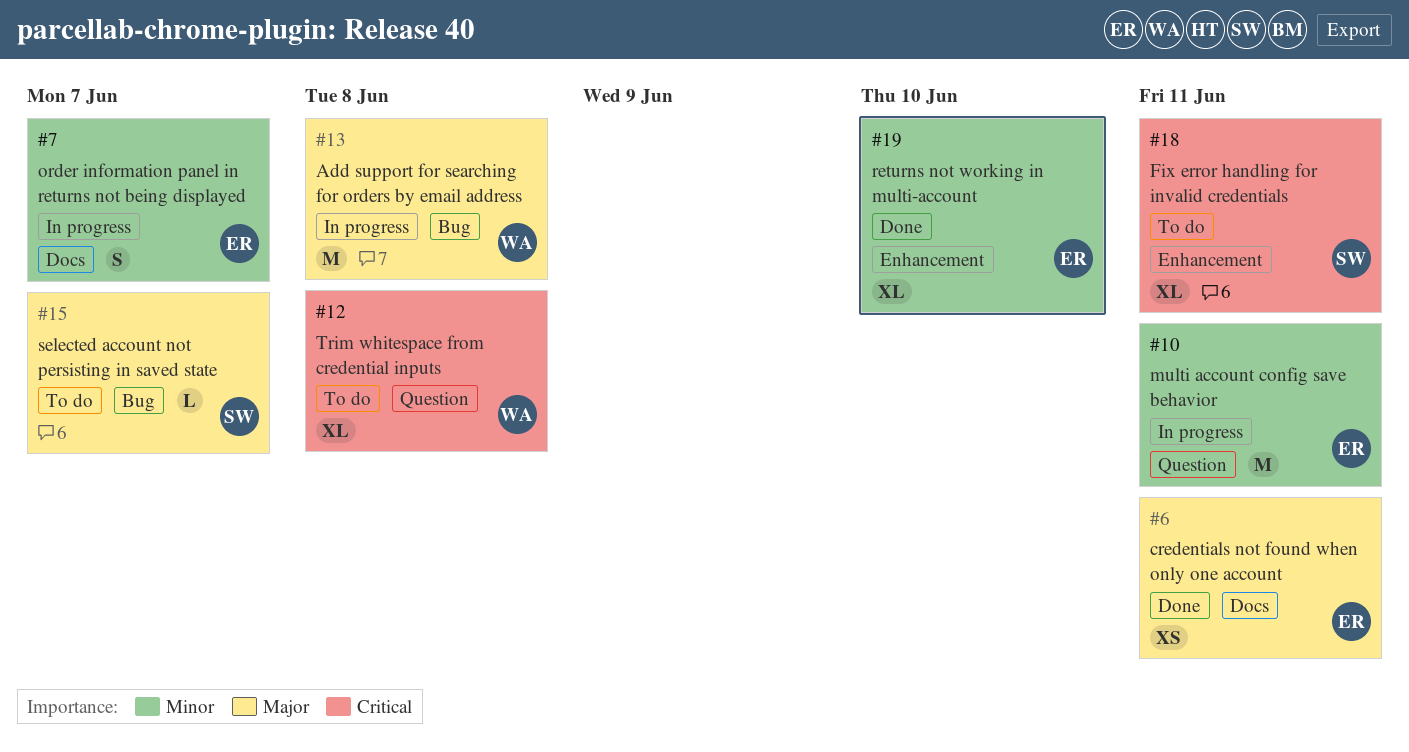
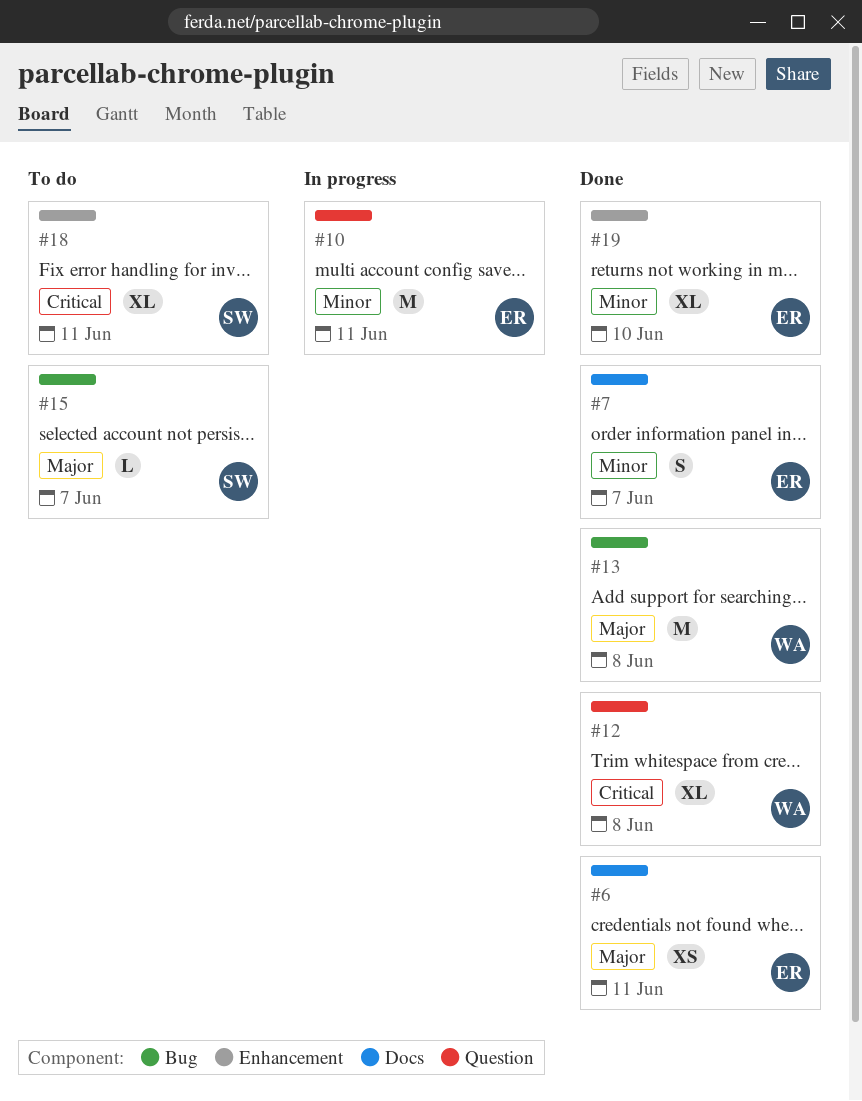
#7, status: In progress -> Done
#12, status: To do -> Done
#13, status: In progress -> Done

